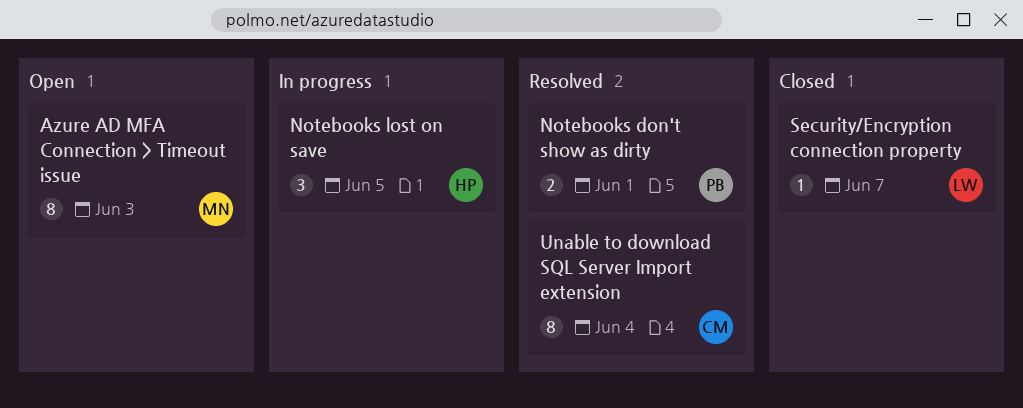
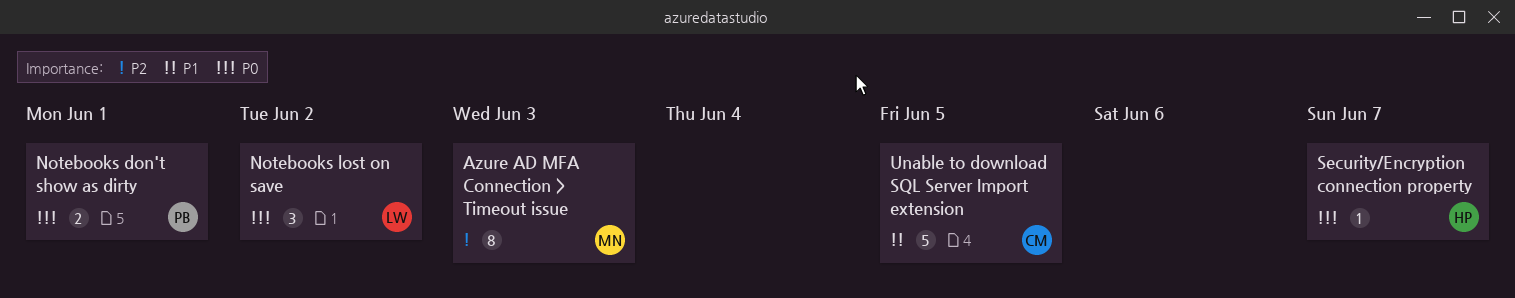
Notebooks lost on save, owner: HP -> LW
Notebooks lost on save, due: Jun 5 -> Jun 2
Security/Encryption connection property, owner: LW -> HP
Unable to download SQL Server Import extension, estimate: 8 -> 5
Unable to download SQL Server Import extension, due: Jun 4 -> Jun 5

